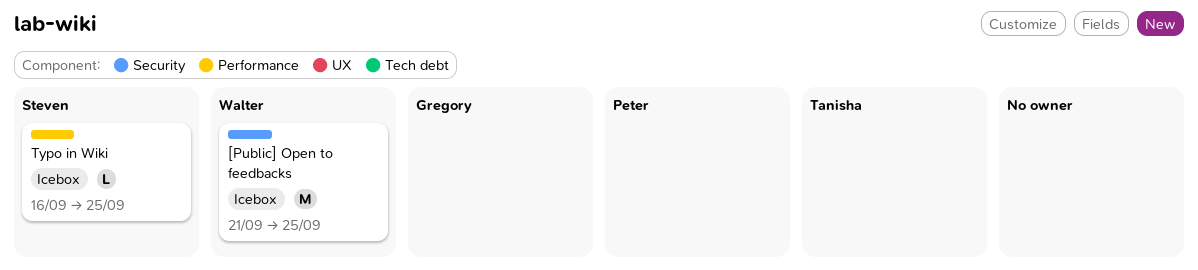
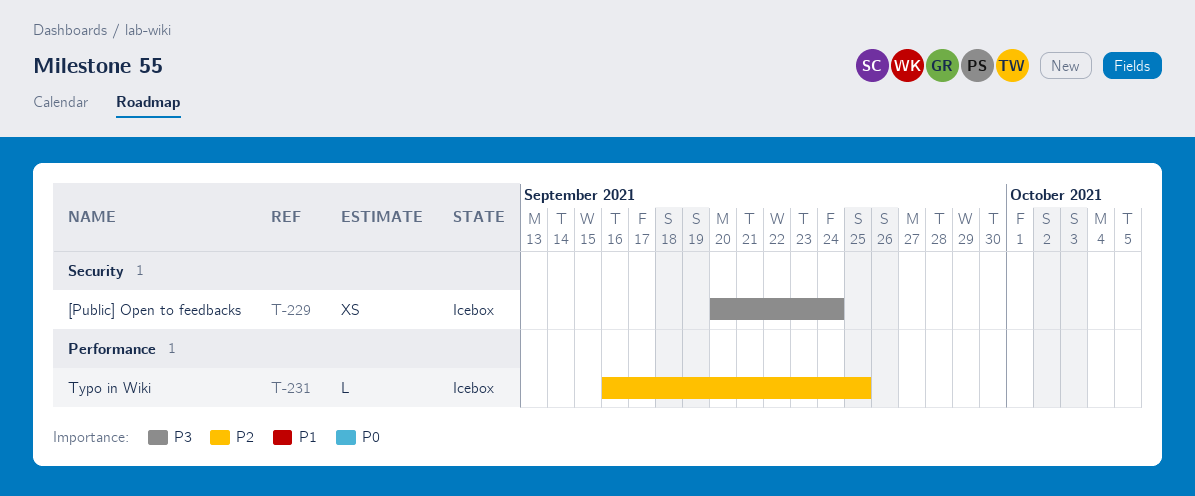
[Public] Open to feedbacks, estimate: M -> XS
[Public] Open to feedbacks, start: Sep 21 -> Sep 20
[Public] Open to feedbacks, due: Sep 25 -> Sep 24

